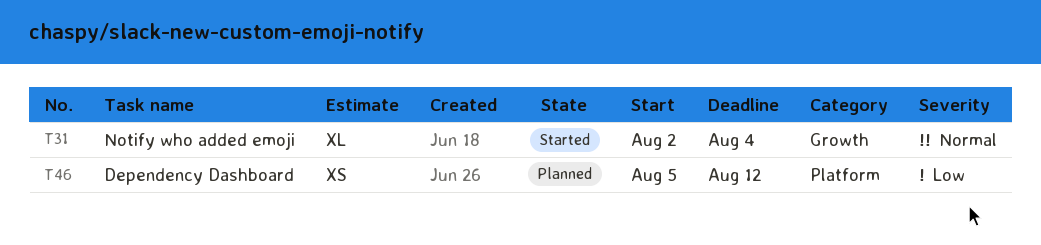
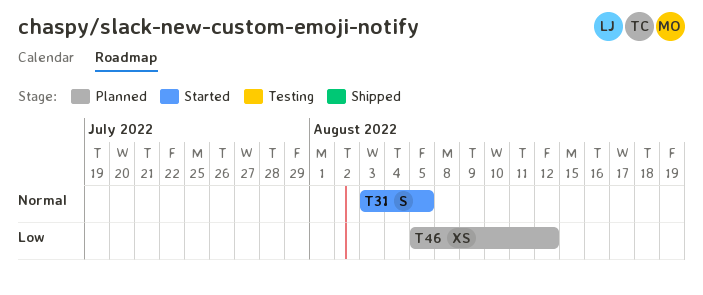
T31, estimate: XL -> S
T31, start: Aug 2 -> Aug 3
T31, due: Aug 4 -> Aug 5

